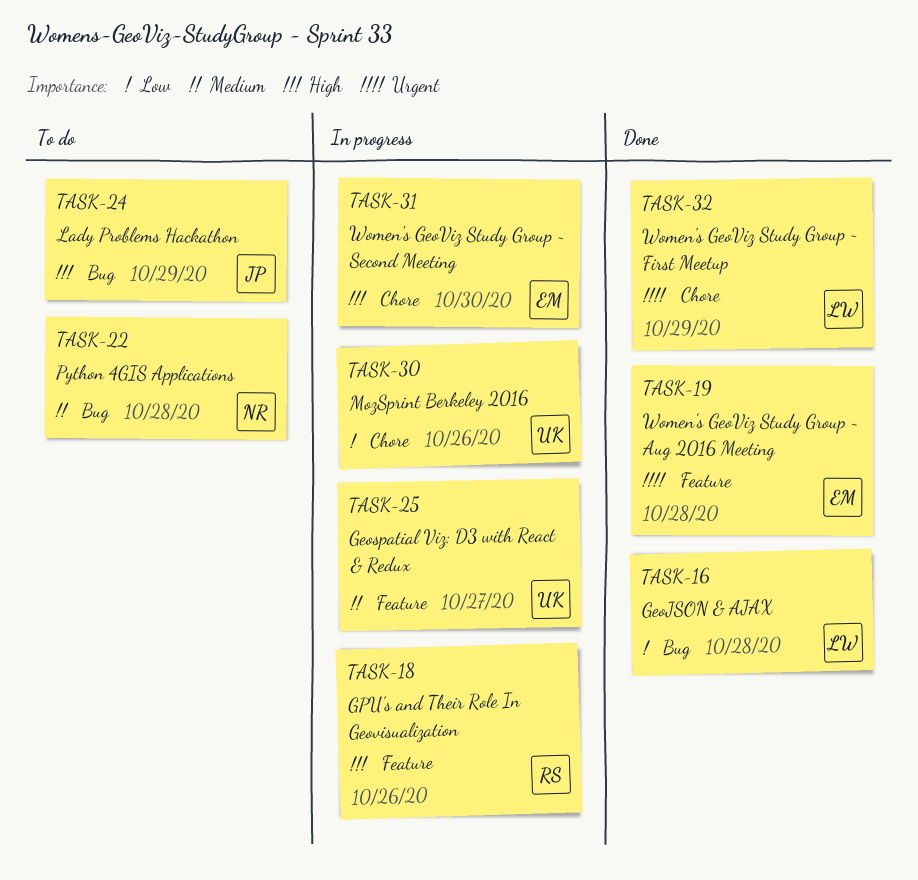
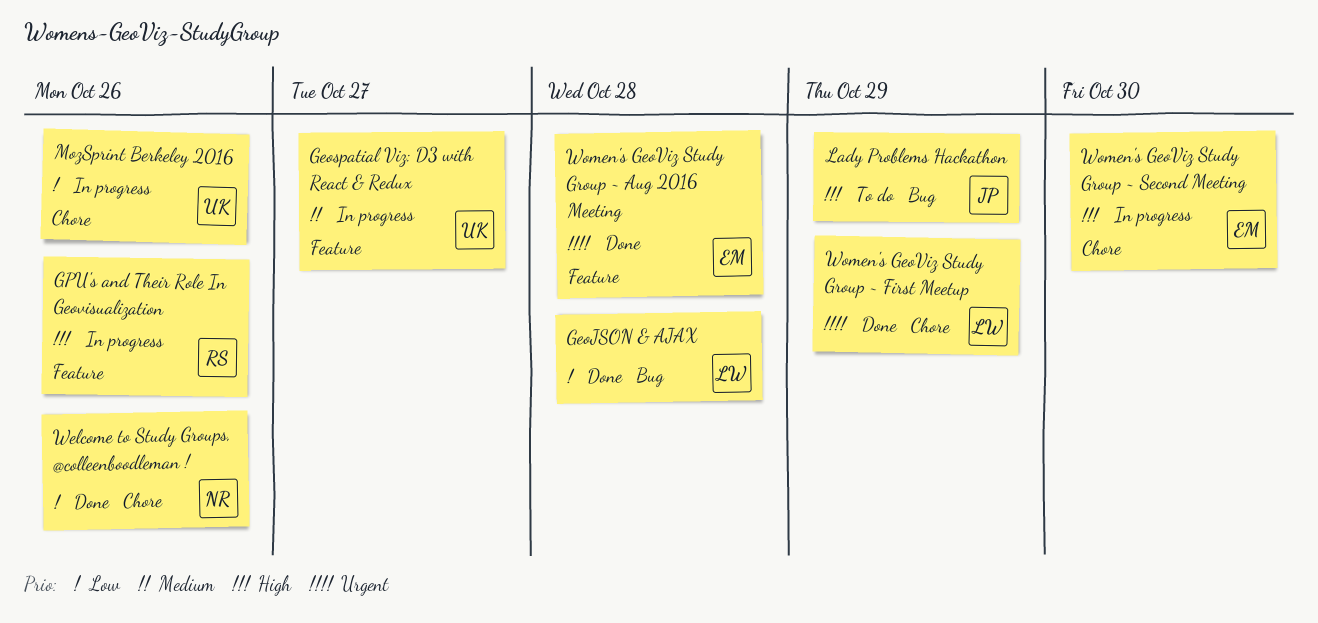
Python 4GIS Applications: present -> none
Welcome to Study Groups, @colleenboodleman !: none -> present

